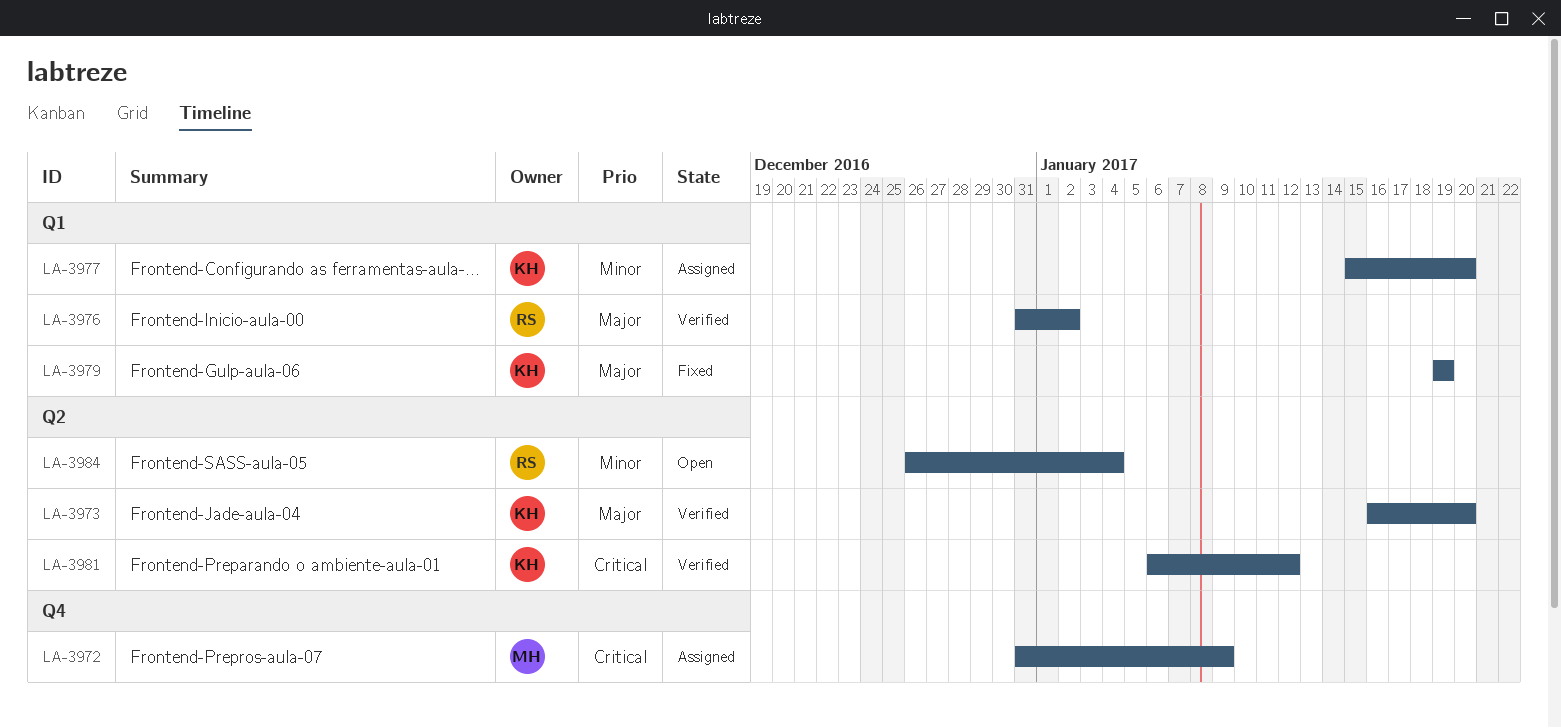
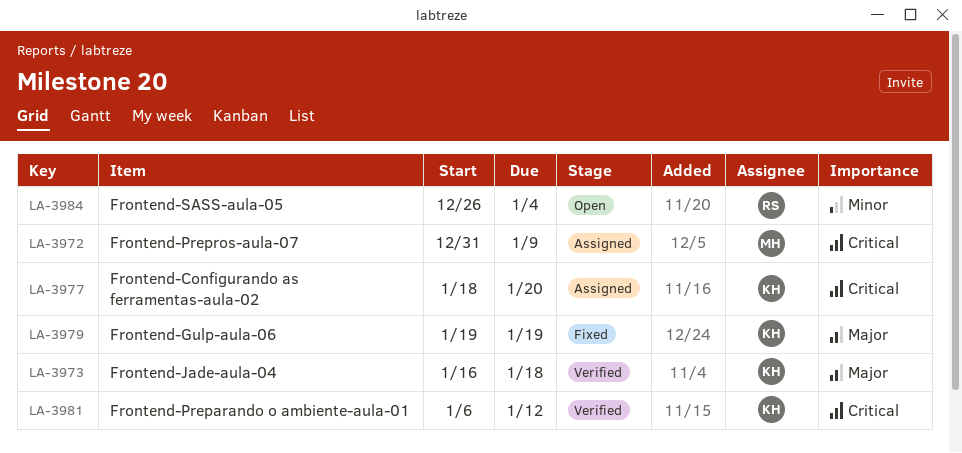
LA-3973, due: Jan 20 -> Jan 18
LA-3976: present -> none
LA-3977, priority: Minor -> Critical
LA-3977, start: Jan 15 -> Jan 18

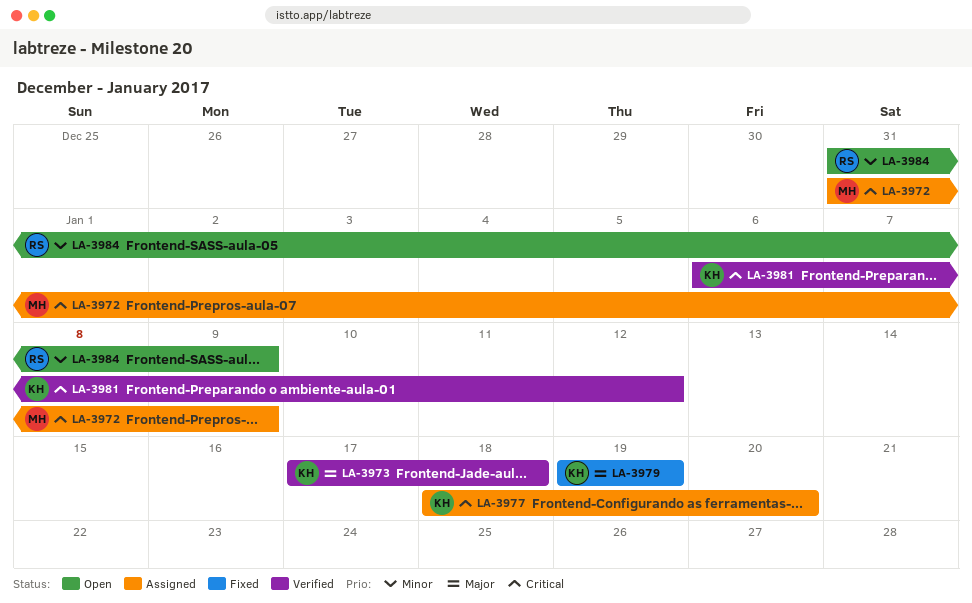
LA-3973, start: Jan 16 -> Jan 17
LA-3984, start: Dec 26 -> Dec 31
LA-3984, due: Jan 4 -> Jan 9

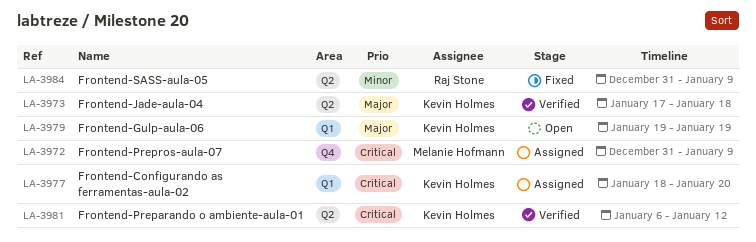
LA-3979, status: Fixed -> Open
LA-3984, status: Open -> Fixed

